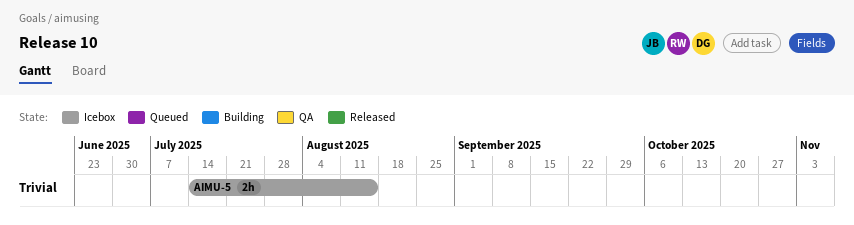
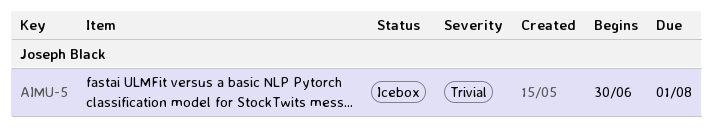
AIMU-5, start: Jul 14 -> Jun 30
AIMU-5, due: Aug 15 -> Aug 1

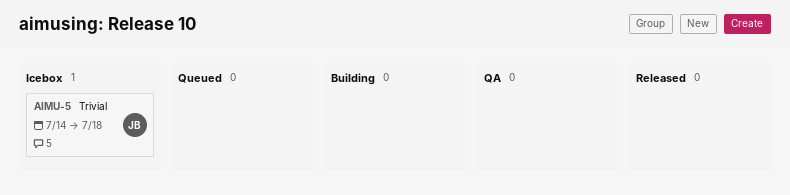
AIMU-5, start: Jun 30 -> Jul 14
AIMU-5, due: Aug 1 -> Jul 18

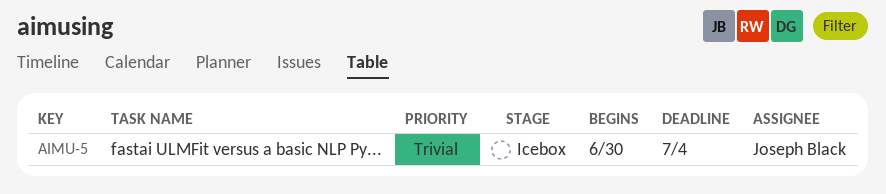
AIMU-5, start: Jul 14 -> Jun 30
AIMU-5, due: Jul 18 -> Jul 4

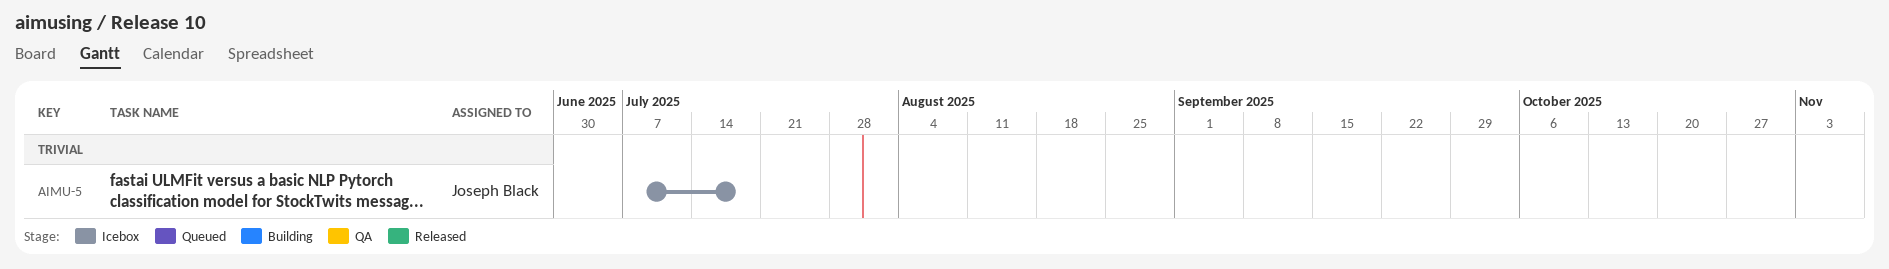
AIMU-5, start: Jun 30 -> Jul 7
AIMU-5, due: Jul 4 -> Jul 18

